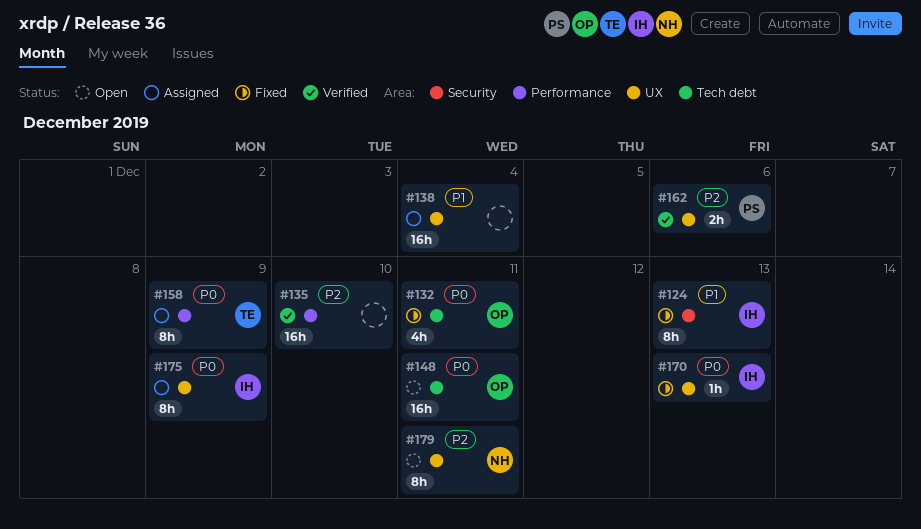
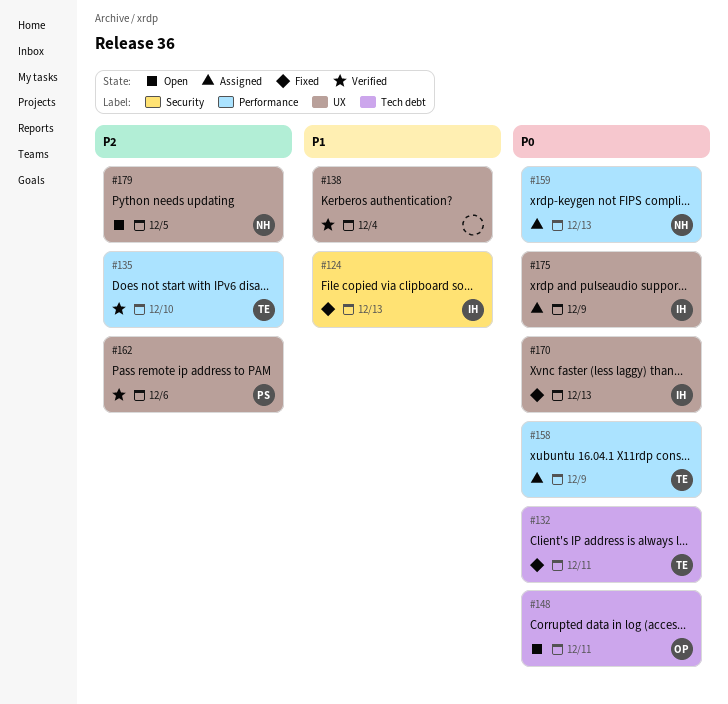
#132, owner: OP -> TE
#135, owner: none -> TE
#138, status: Assigned -> Verified
#159: none -> present
#179, due: Dec 11 -> Dec 5

